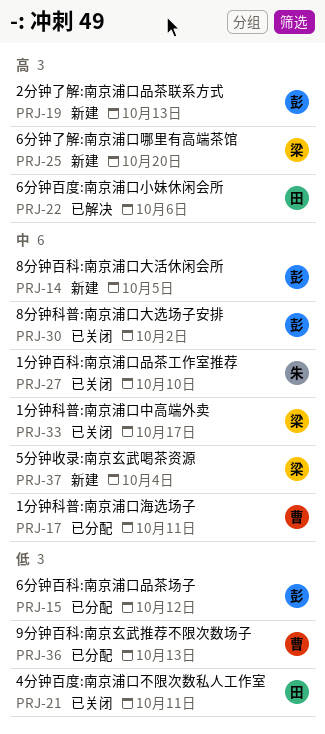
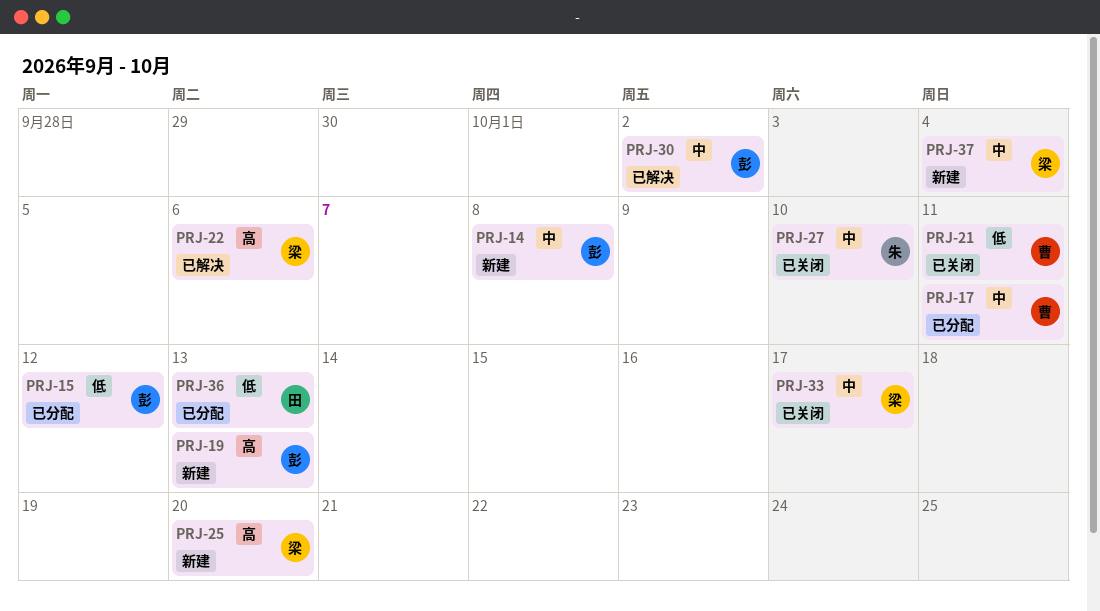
PRJ-14, due: Oct 5 -> Oct 8
PRJ-21, owner: 田 -> 曹
PRJ-22, owner: 田 -> 梁
PRJ-30, status: 已关闭 -> 已解决
PRJ-36, owner: 曹 -> 田

